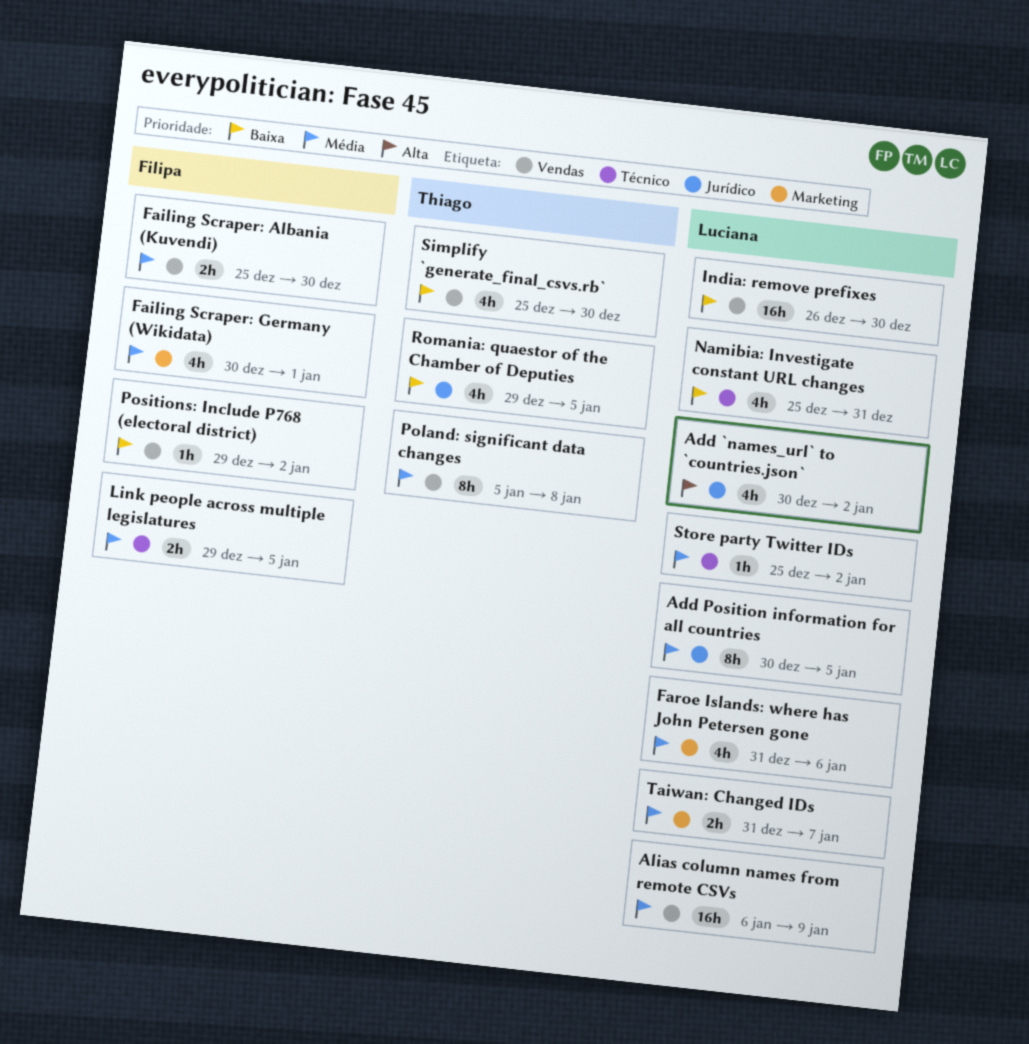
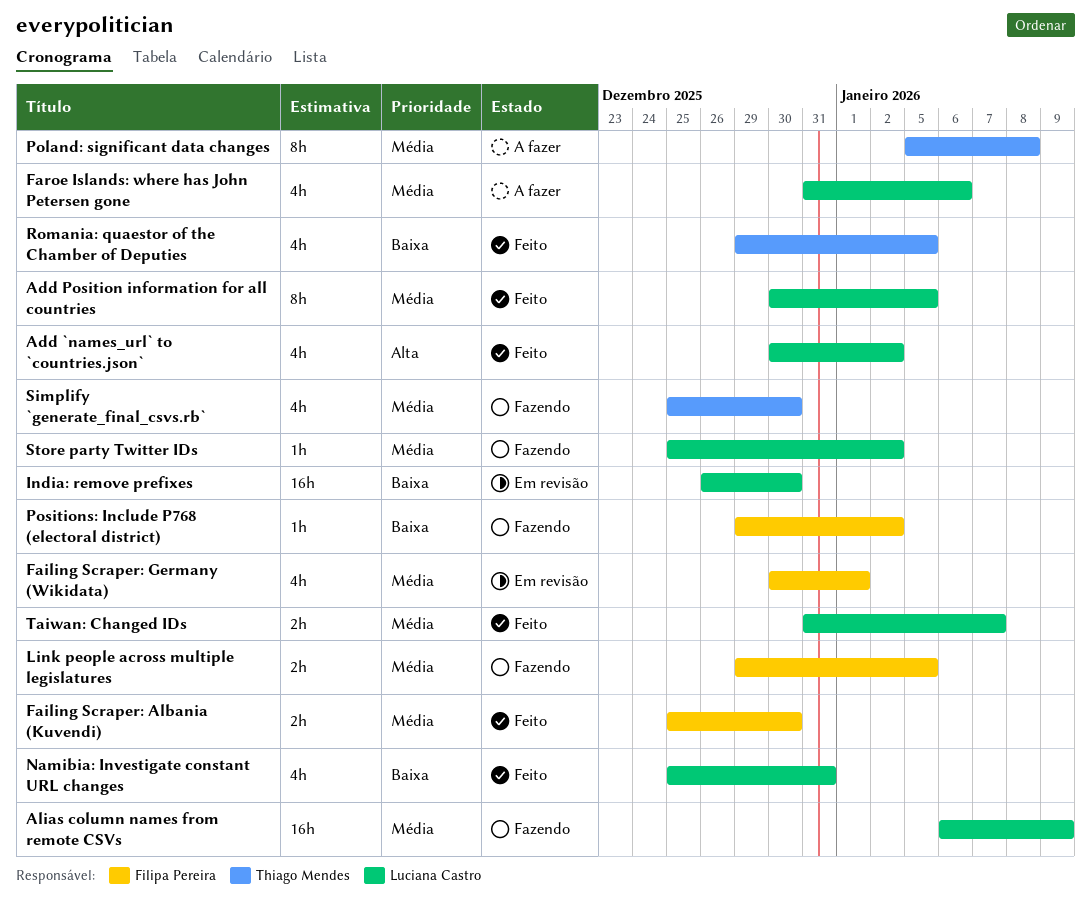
Simplify `generate_final_csvs.rb`, priority: Baixa -> Média

